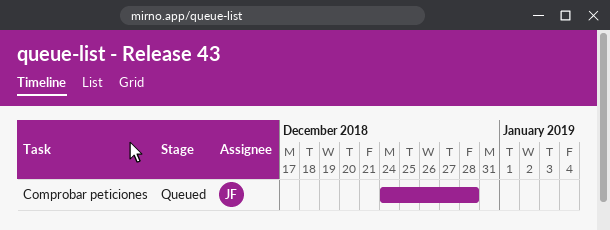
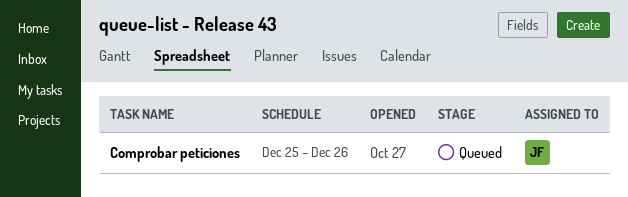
Comprobar peticiones, start: Dec 24 -> Dec 25
Comprobar peticiones, due: Dec 28 -> Dec 26

